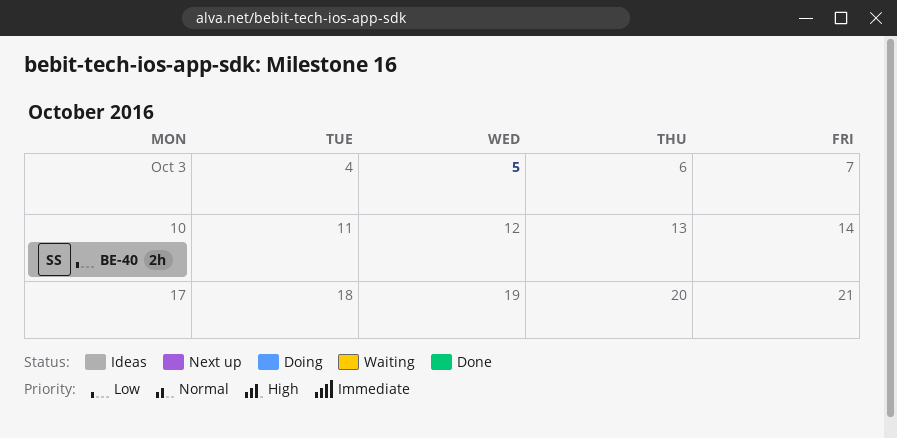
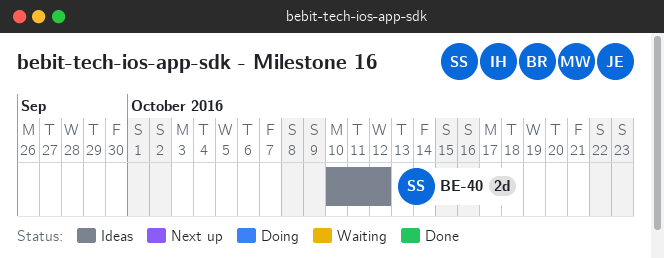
BE-40, estimate: 2h -> 2d
BE-40, due: Oct 10 -> Oct 12

